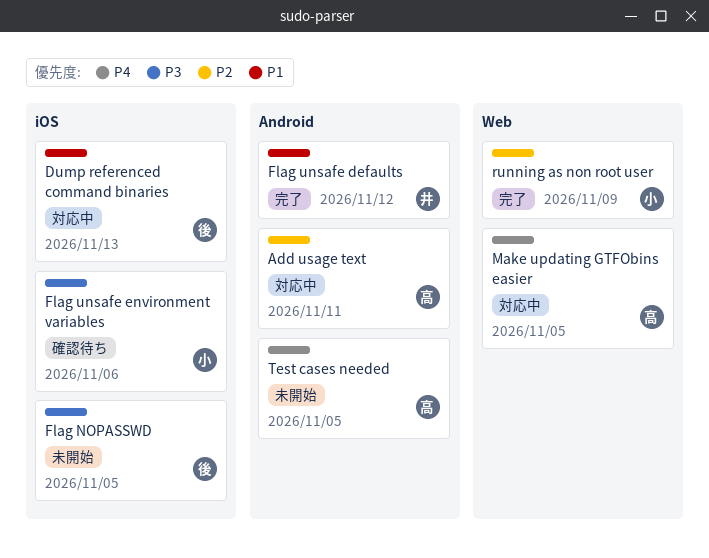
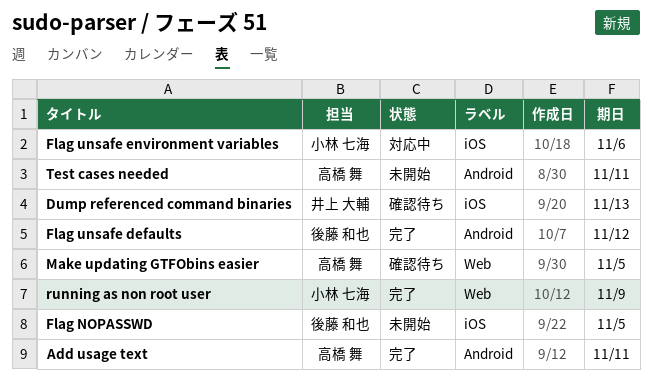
Add usage text, status: 対応中 -> 完了
Dump referenced command binaries, status: 対応中 -> 確認待ち
Dump referenced command binaries, owner: 後藤 和也 -> 井上 大輔
Flag unsafe defaults, owner: 井上 大輔 -> 後藤 和也
Flag unsafe environment variables, status: 確認待ち -> 対応中
Make updating GTFObins easier, status: 対応中 -> 確認待ち
Test cases needed, due: Nov 5 -> Nov 11

